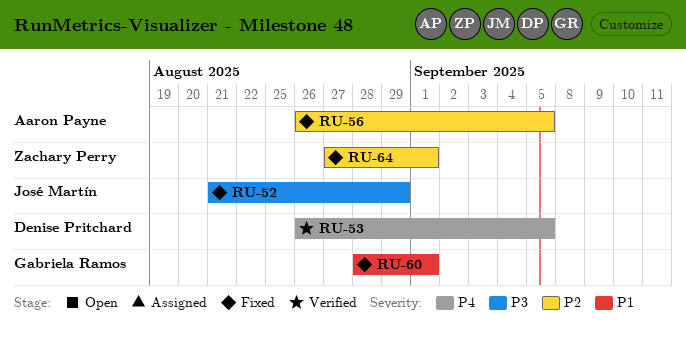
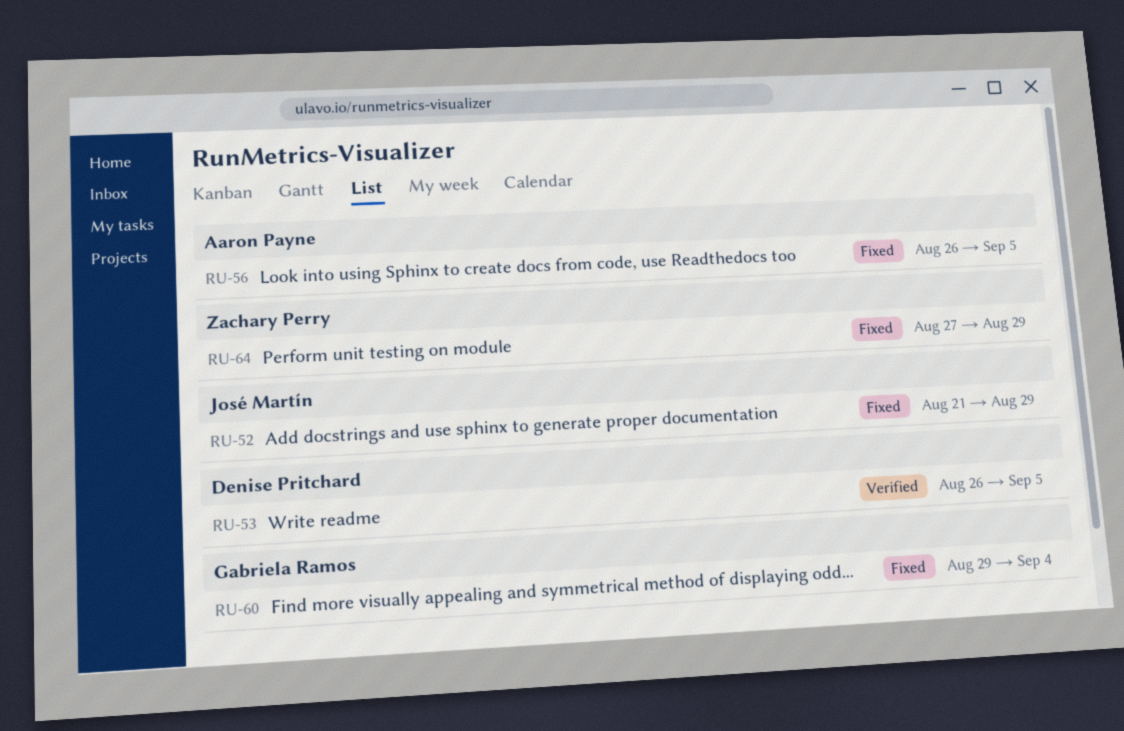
RU-60, start: Aug 28 -> Aug 29
RU-60, due: Sep 1 -> Sep 4
RU-64, due: Sep 1 -> Aug 29

